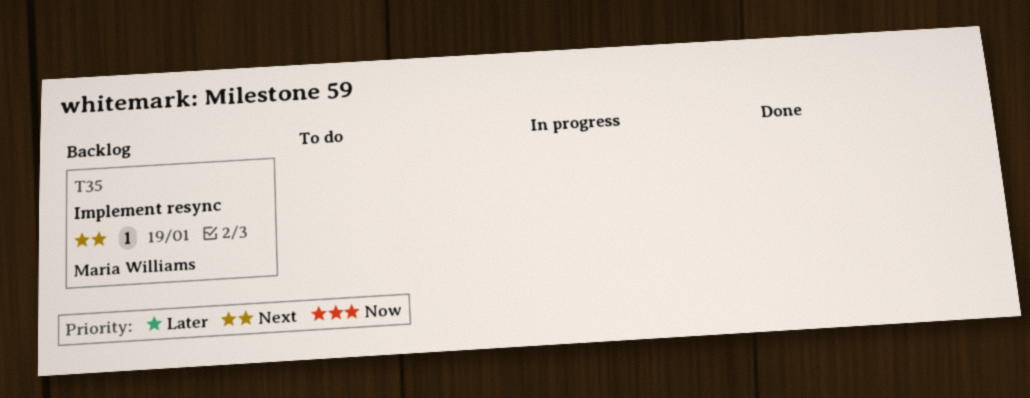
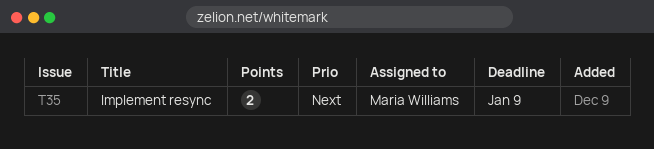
T35, estimate: 1 -> 2
T35, due: Jan 19 -> Jan 9

